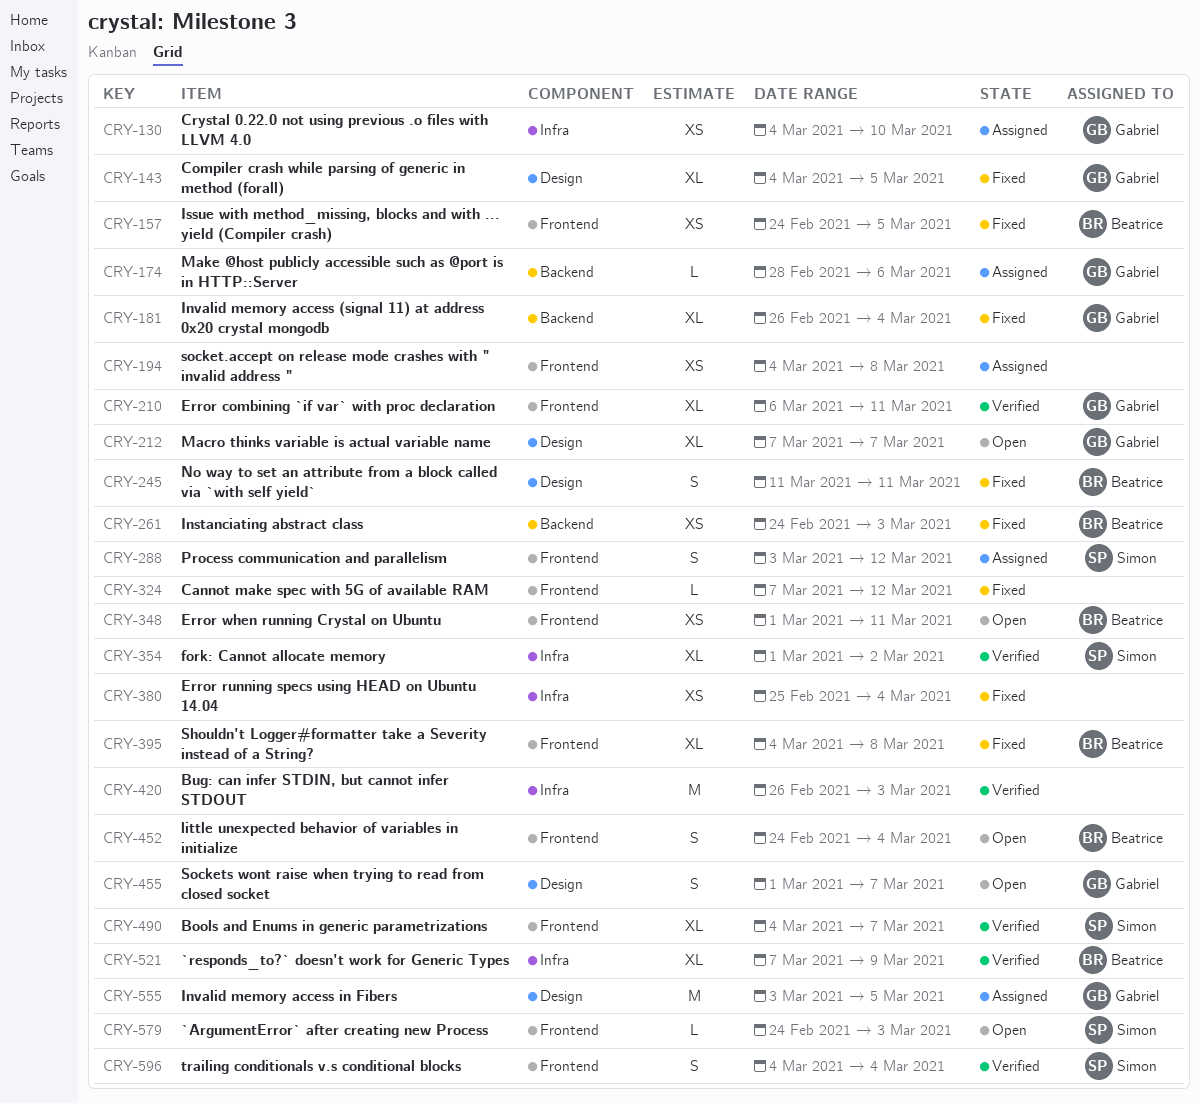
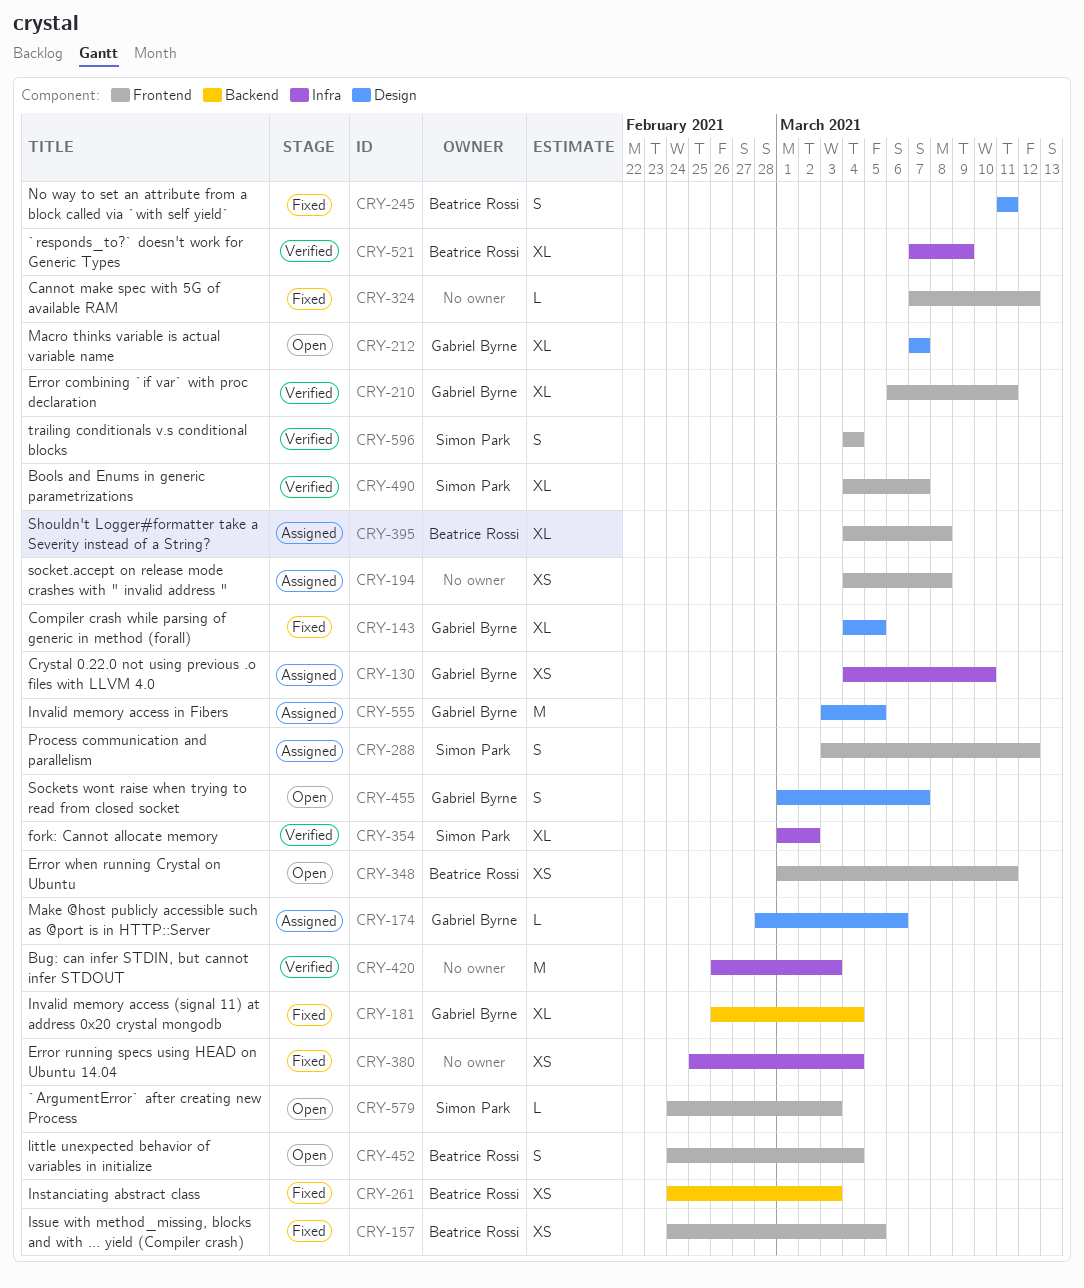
CRY-174, label: Backend -> Design
CRY-395, status: Fixed -> Assigned

